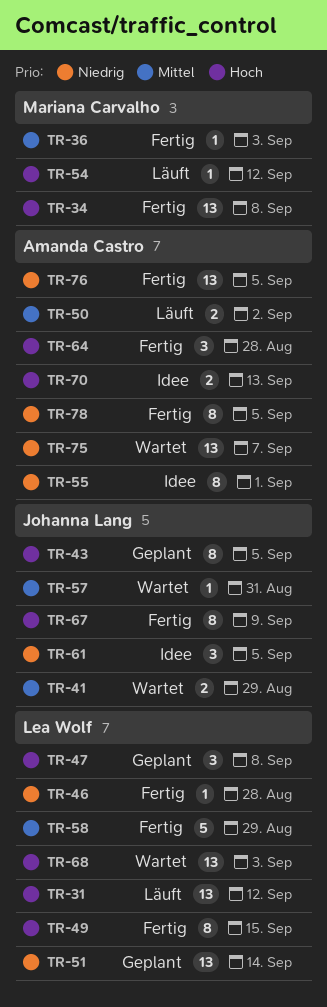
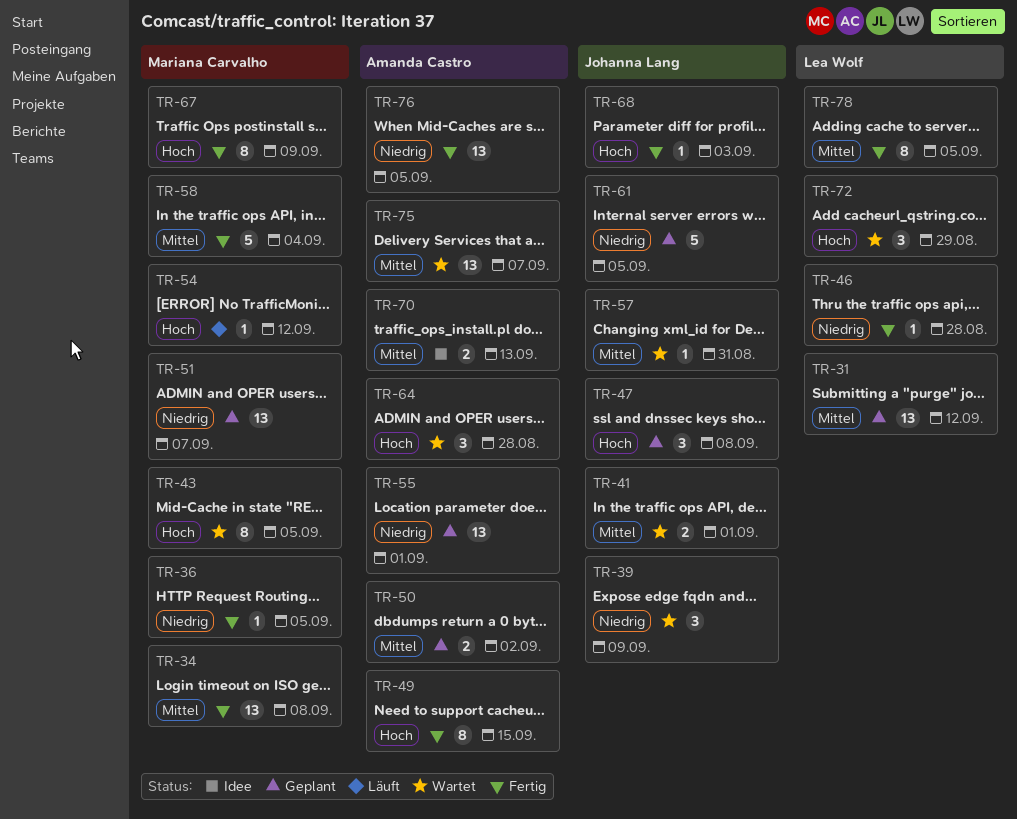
TR-31, status: Läuft -> Geplant
TR-31, priority: Hoch -> Mittel
TR-34, priority: Hoch -> Mittel
TR-36, priority: Mittel -> Niedrig
TR-36, due: Sep 3 -> Sep 5
TR-39: none -> present
TR-41, due: Aug 29 -> Sep 1
TR-43, status: Geplant -> Wartet
TR-43, owner: Johanna Lang -> Mariana Carvalho
TR-47, owner: Lea Wolf -> Johanna Lang
TR-49, owner: Lea Wolf -> Amanda Castro
TR-50, status: Läuft -> Geplant
TR-51, owner: Lea Wolf -> Mariana Carvalho
TR-51, due: Sep 14 -> Sep 7
TR-55, status: Idee -> Geplant
TR-55, estimate: 8 -> 13
TR-58, owner: Lea Wolf -> Mariana Carvalho
TR-58, due: Aug 29 -> Sep 4
TR-61, status: Idee -> Geplant
TR-61, estimate: 3 -> 5
TR-64, status: Fertig -> Wartet
TR-67, owner: Johanna Lang -> Mariana Carvalho
TR-68, status: Wartet -> Fertig
TR-68, owner: Lea Wolf -> Johanna Lang
TR-68, estimate: 13 -> 1
TR-70, priority: Hoch -> Mittel
TR-72: none -> present
TR-75, priority: Niedrig -> Mittel
TR-78, owner: Amanda Castro -> Lea Wolf
TR-78, priority: Niedrig -> Mittel

